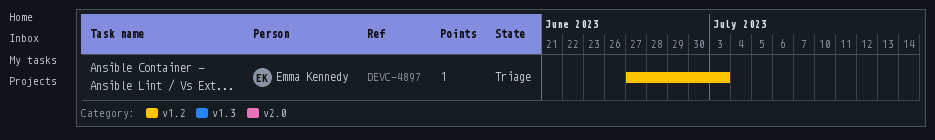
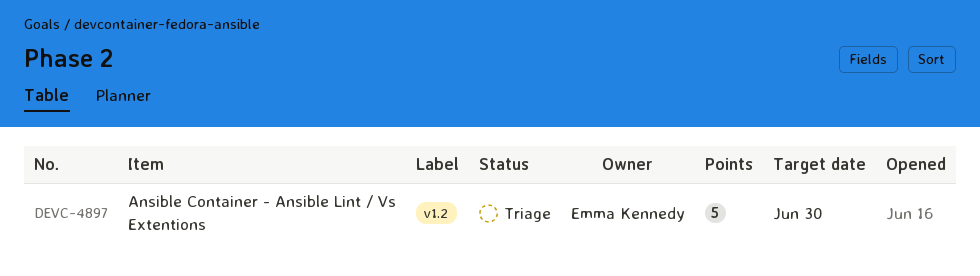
DEVC-4897, estimate: 1 -> 5
DEVC-4897, due: Jul 3 -> Jun 30

